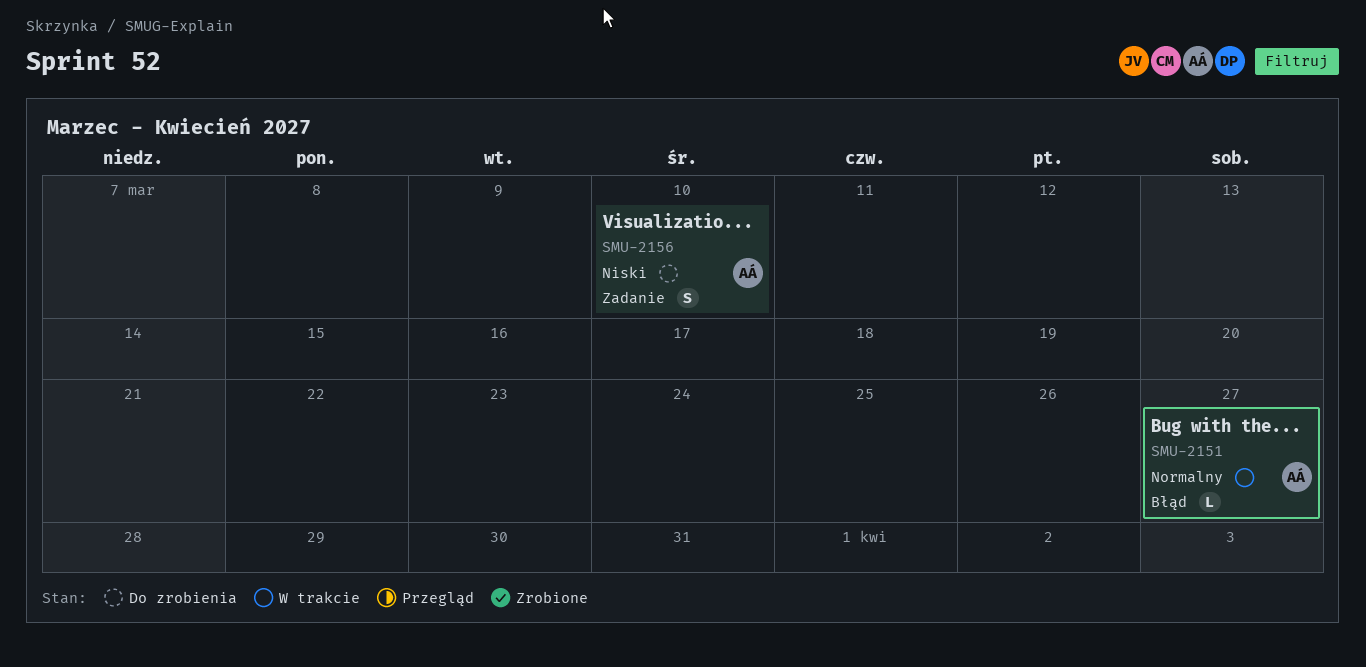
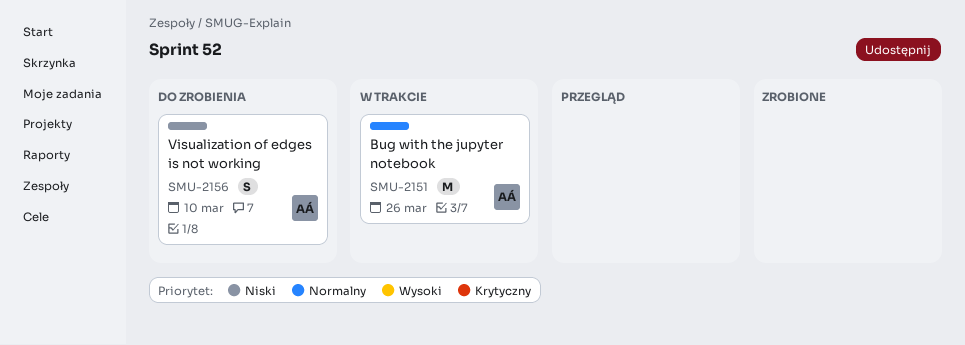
SMU-2151, estimate: L -> M
SMU-2151, due: Mar 27 -> Mar 26

